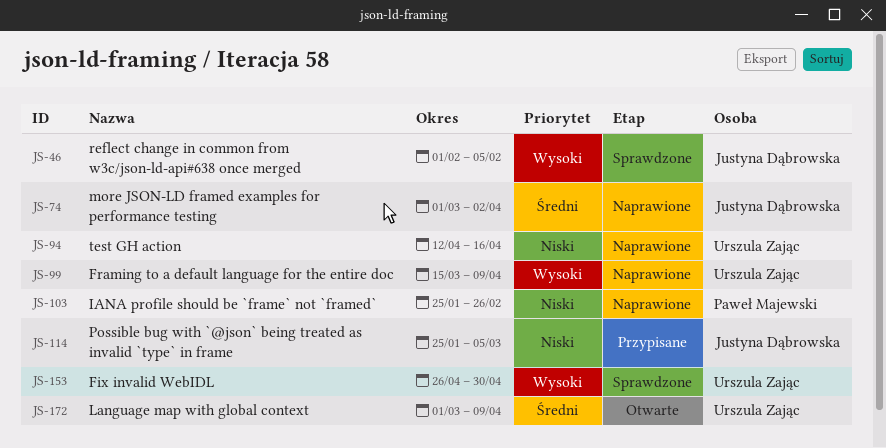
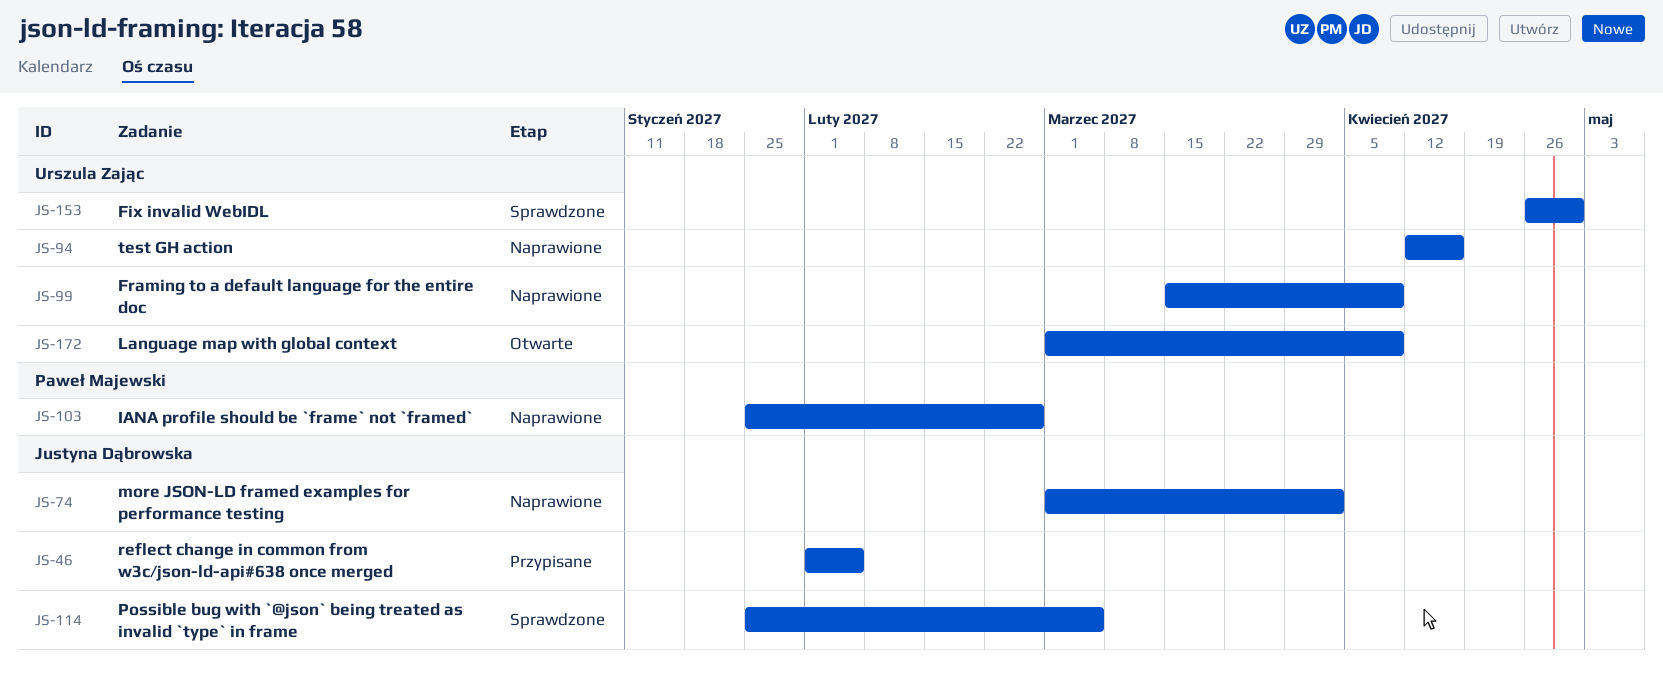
JS-46, status: Sprawdzone -> Przypisane
JS-114, status: Przypisane -> Sprawdzone

